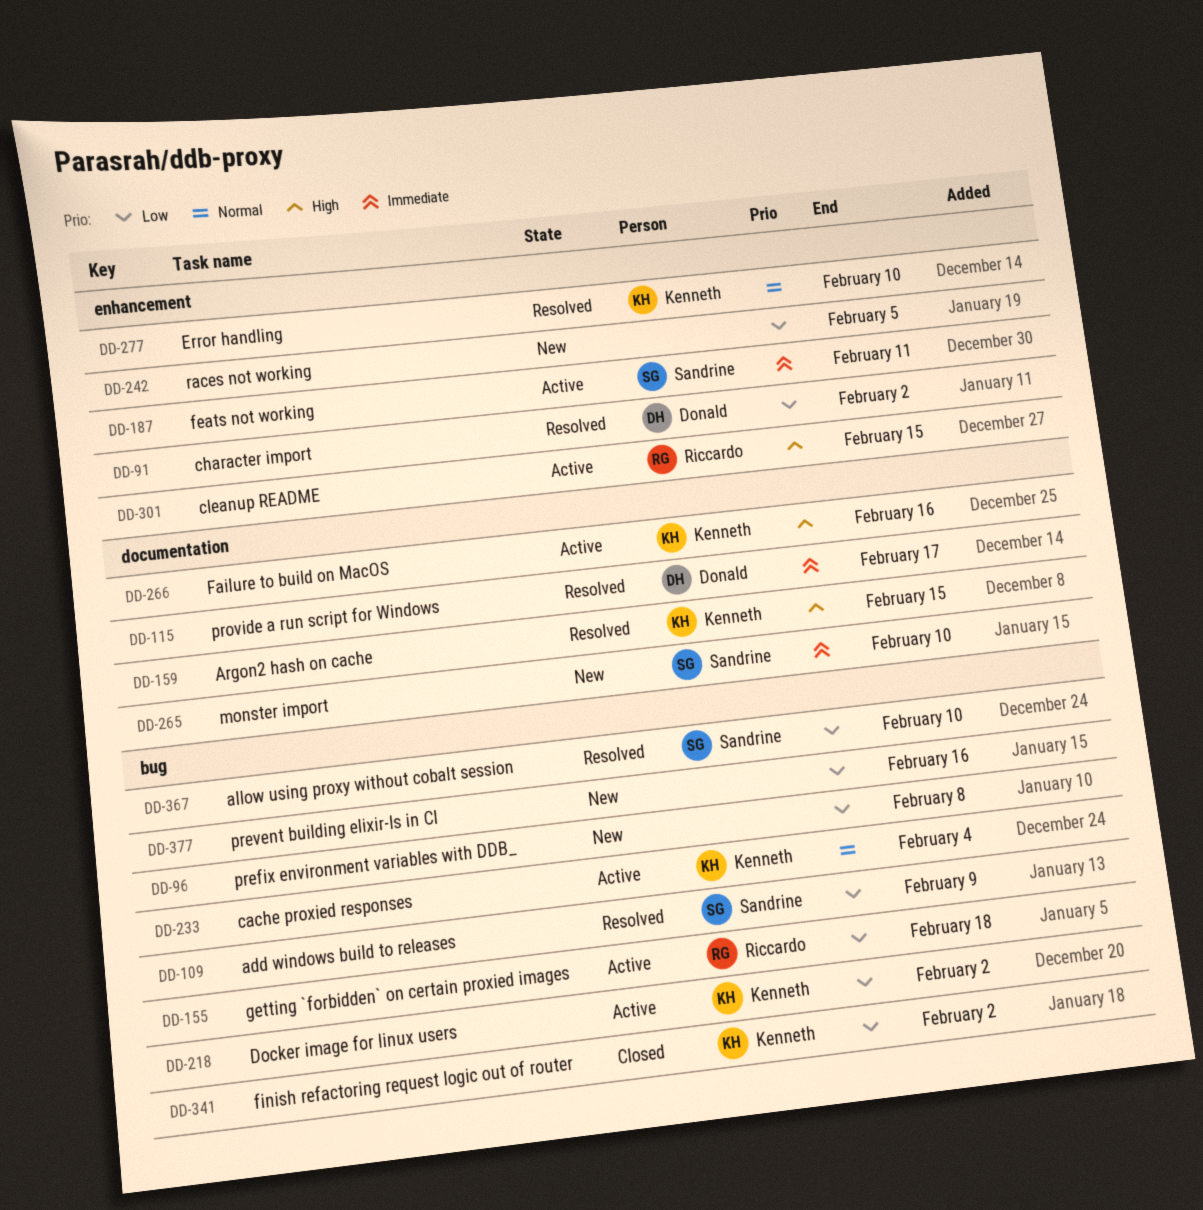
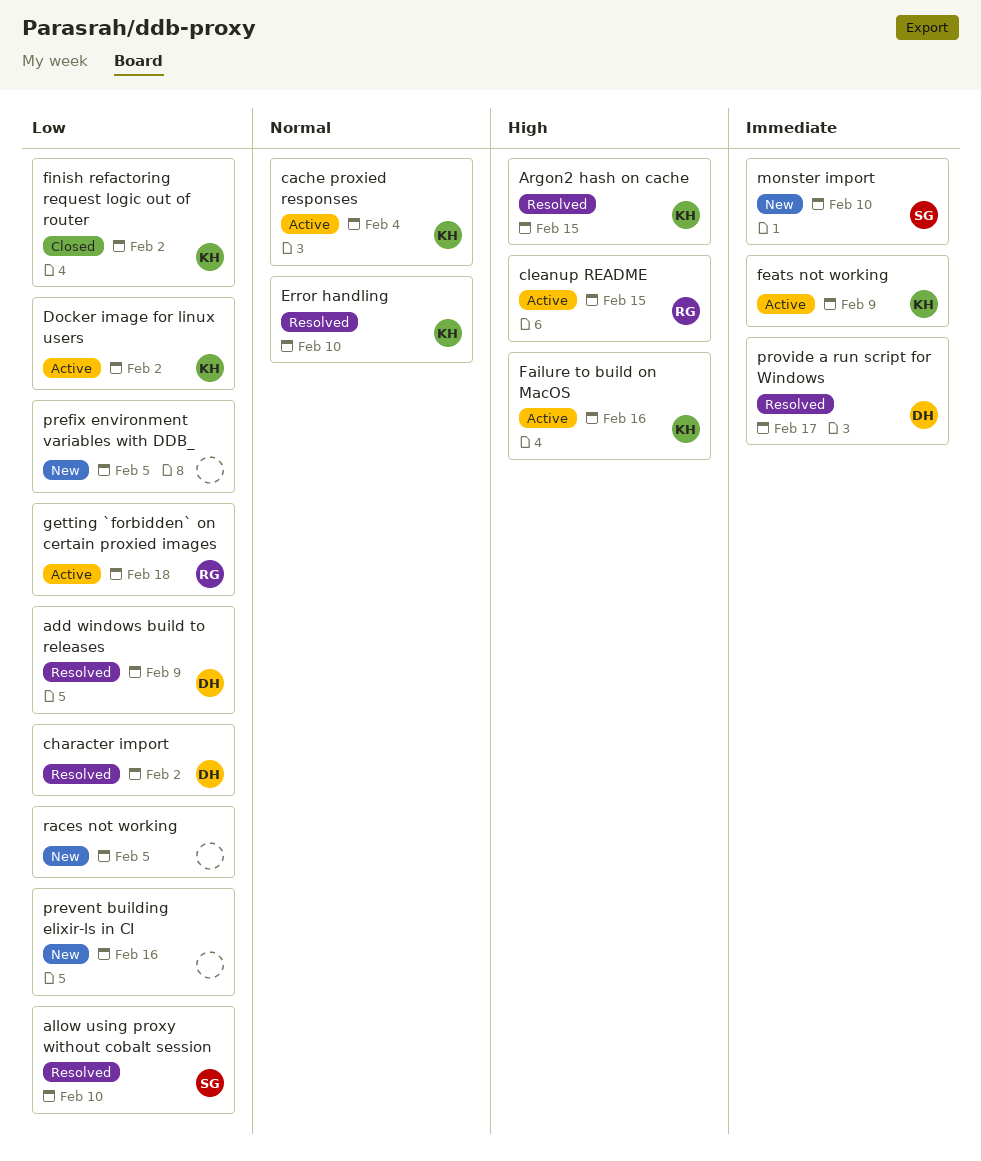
add windows build to releases, owner: Sandrine -> Donald
feats not working, owner: Sandrine -> Kenneth
feats not working, due: Feb 11 -> Feb 9
prefix environment variables with DDB_, due: Feb 8 -> Feb 5

